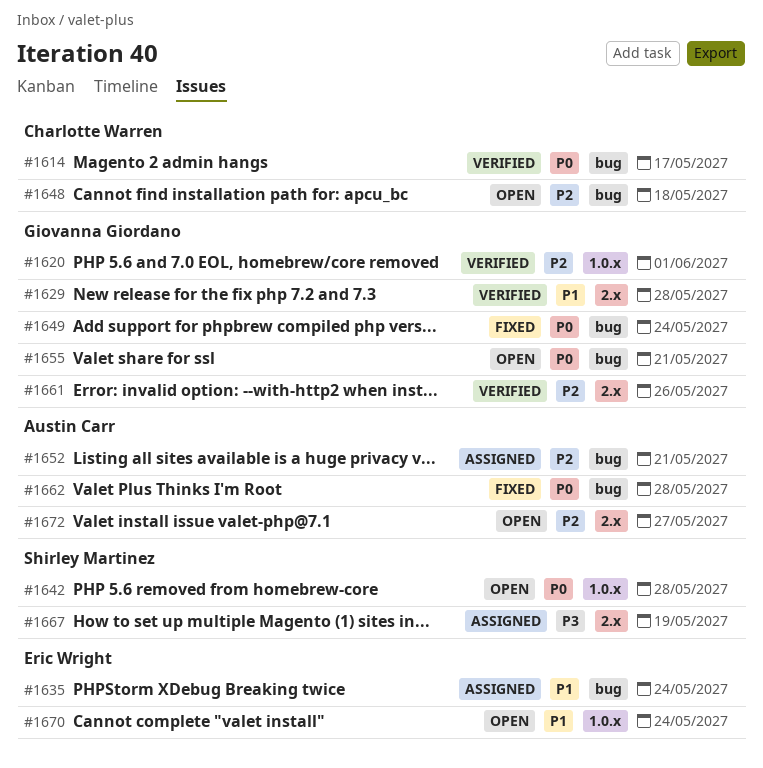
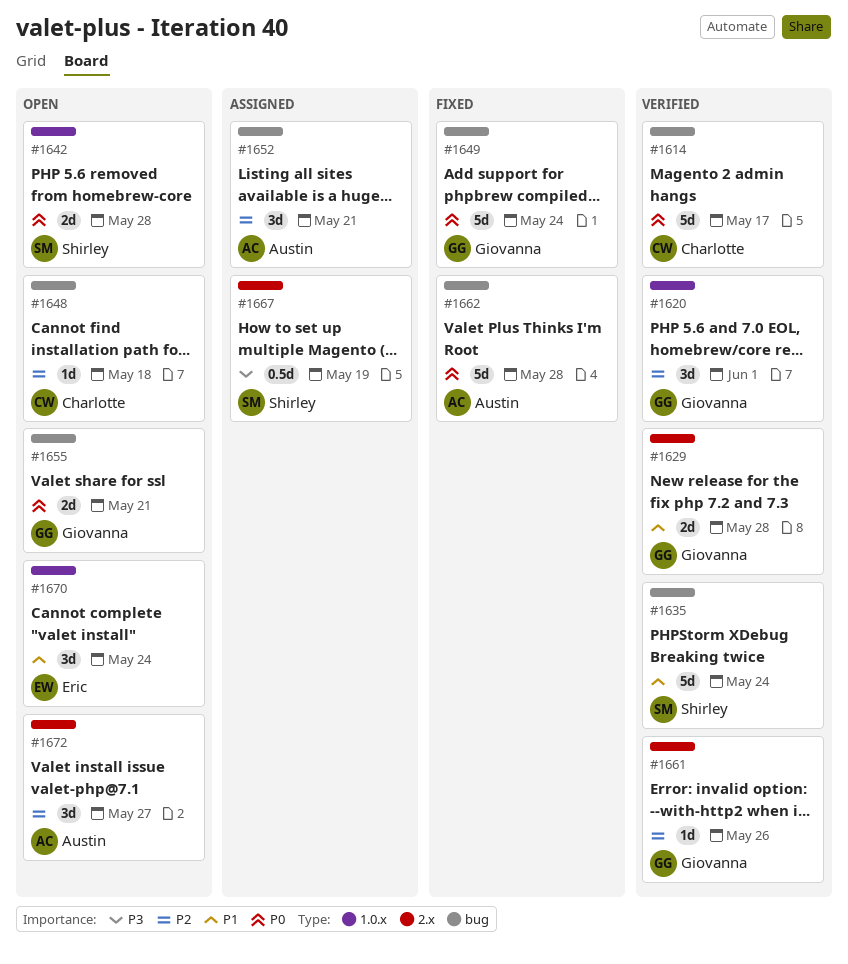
#1635, status: Assigned -> Verified
#1635, owner: Eric Wright -> Shirley Martinez

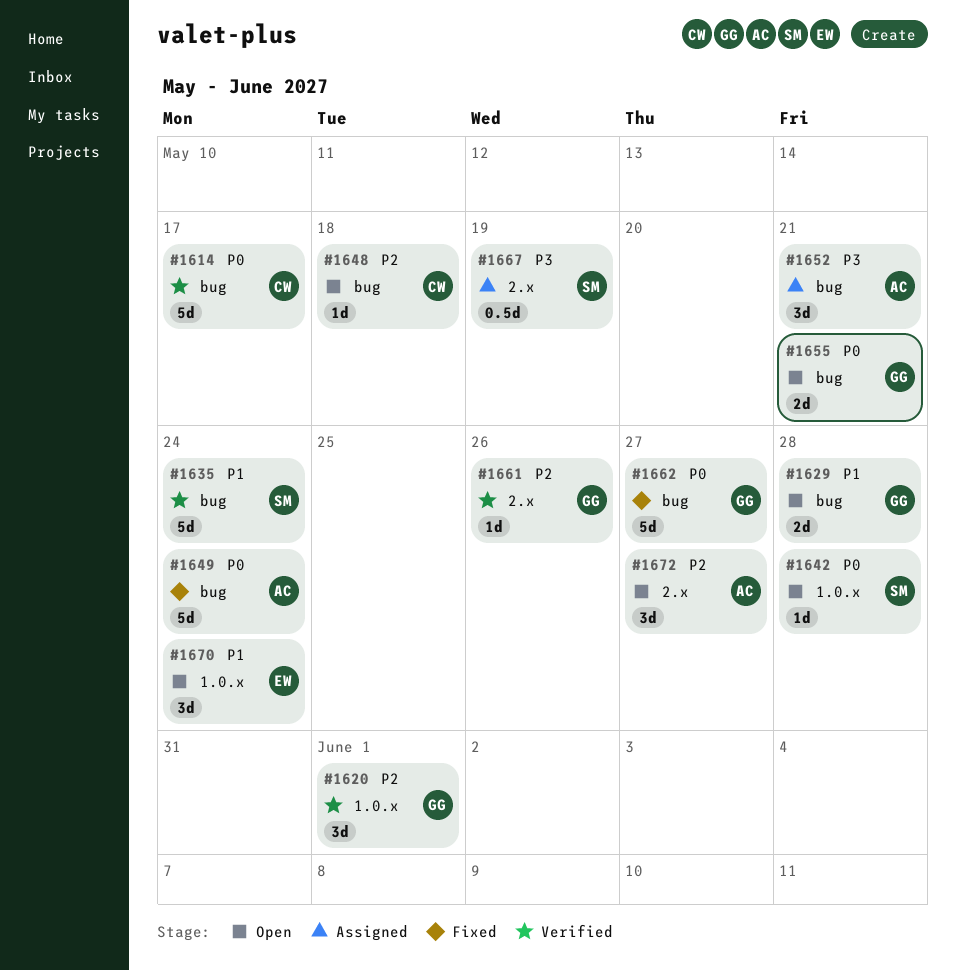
#1629, status: Verified -> Open
#1629, label: 2.x -> bug
#1642, estimate: 2d -> 1d
#1649, owner: Giovanna -> Austin
#1652, priority: P2 -> P3
#1662, owner: Austin -> Giovanna
#1662, due: May 28 -> May 27

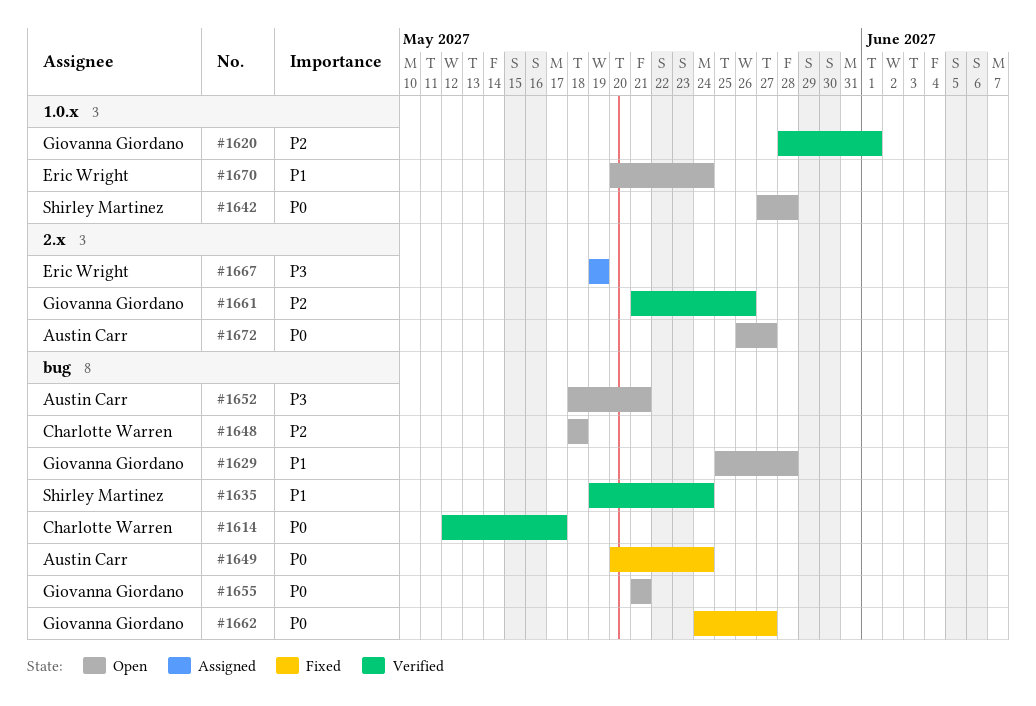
#1652, status: Assigned -> Open
#1667, owner: Shirley Martinez -> Eric Wright
#1672, priority: P2 -> P0

